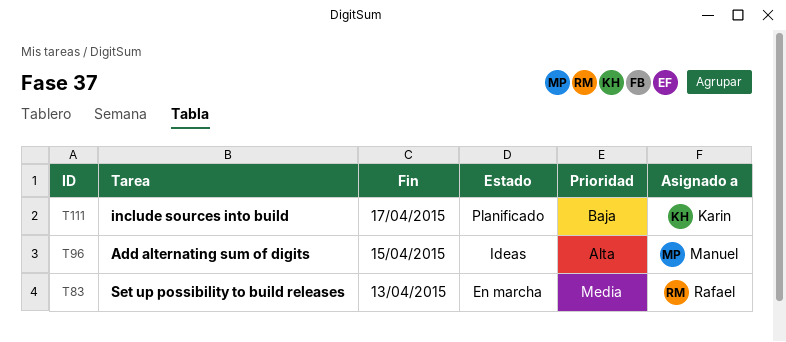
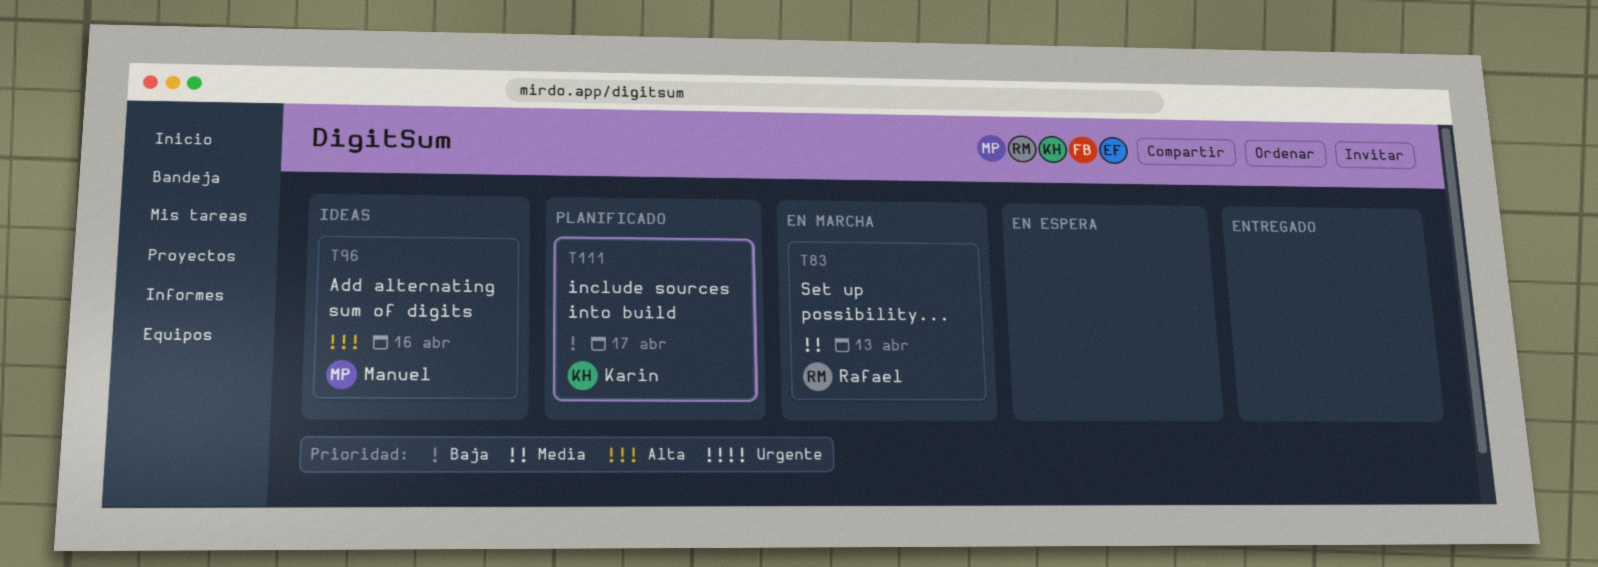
T96, due: Apr 15 -> Apr 16

